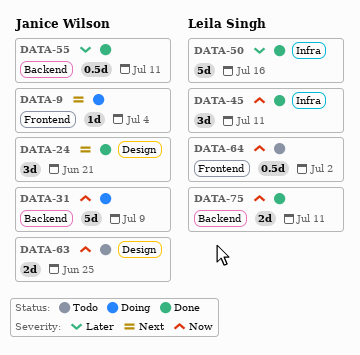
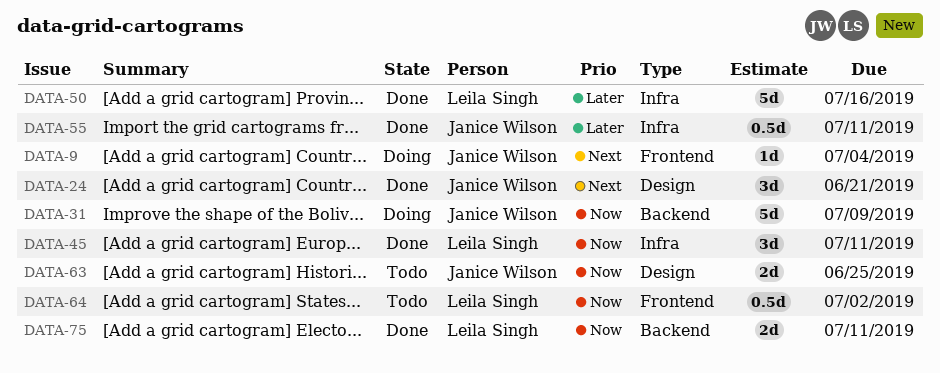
DATA-55, label: Backend -> Infra

